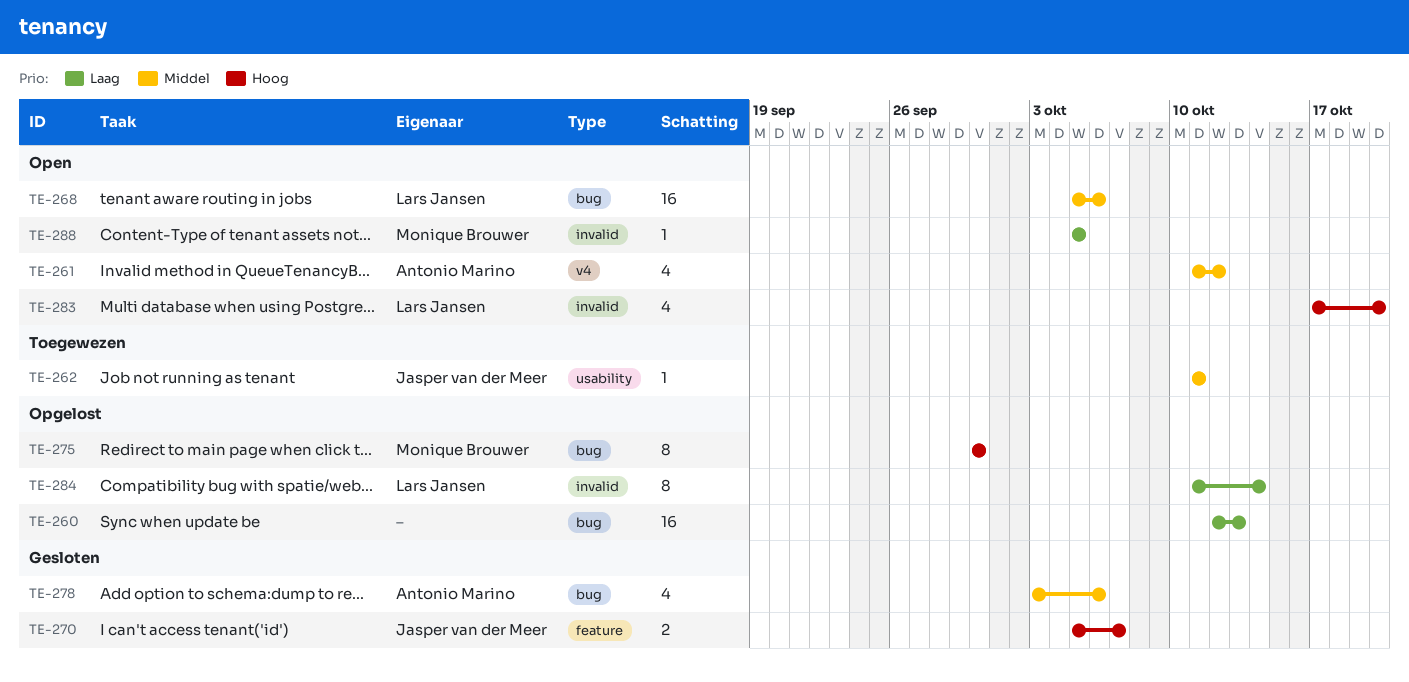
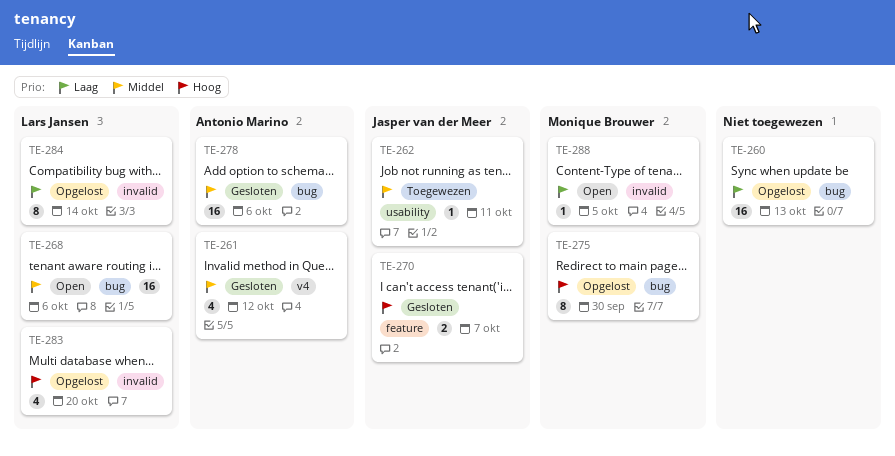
TE-261, status: Open -> Gesloten
TE-278, estimate: 4 -> 16
TE-283, status: Open -> Opgelost

